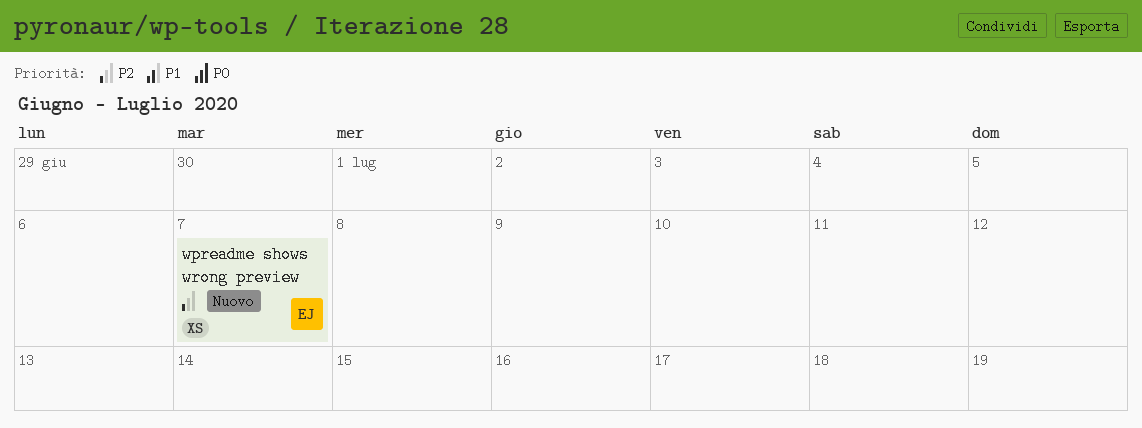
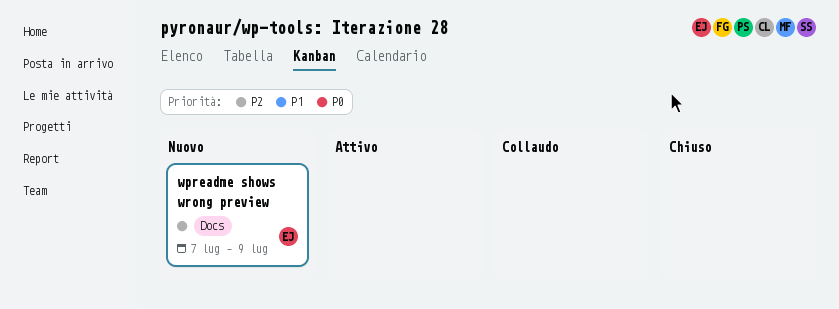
wpreadme shows wrong preview, due: Jul 7 -> Jul 9

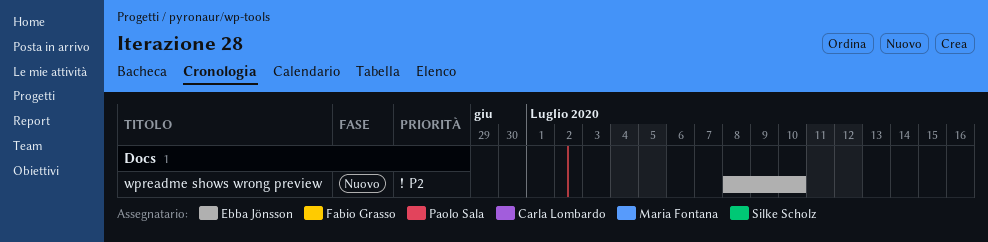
wpreadme shows wrong preview, start: Jul 7 -> Jul 8
wpreadme shows wrong preview, due: Jul 9 -> Jul 10

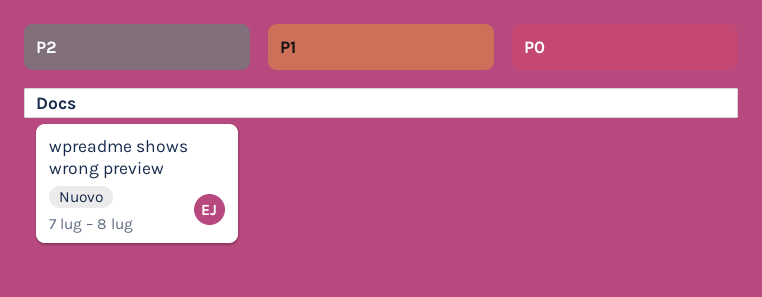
wpreadme shows wrong preview, start: Jul 8 -> Jul 7
wpreadme shows wrong preview, due: Jul 10 -> Jul 8

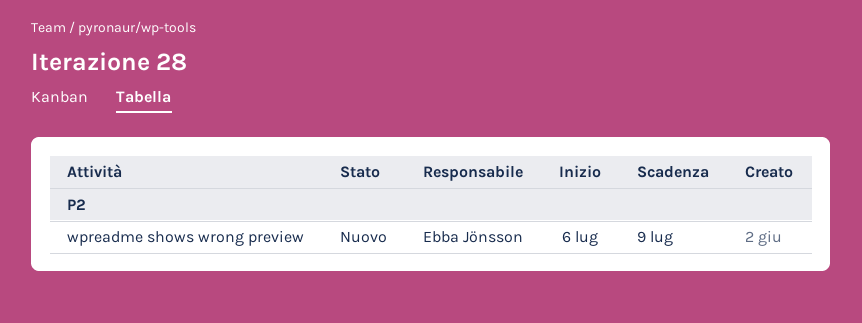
wpreadme shows wrong preview, start: Jul 7 -> Jul 6
wpreadme shows wrong preview, due: Jul 8 -> Jul 9

